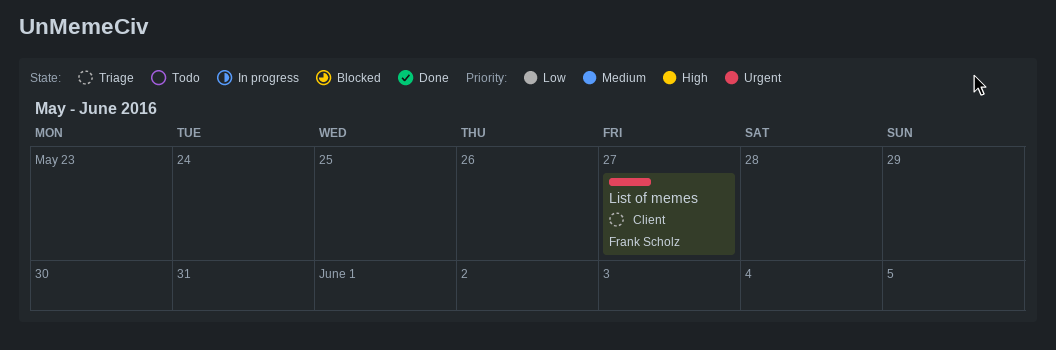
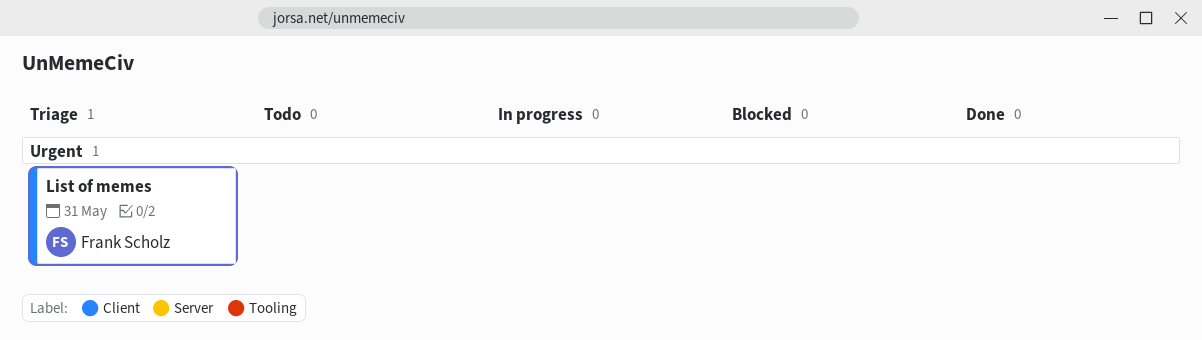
List of memes, due: May 27 -> May 31

